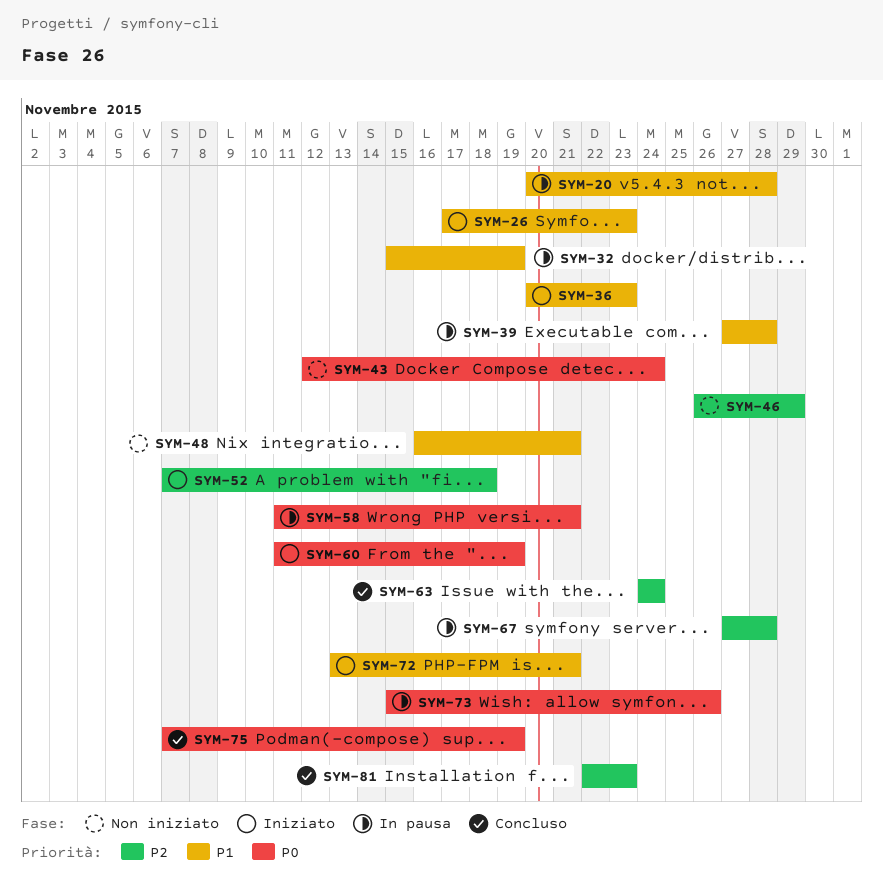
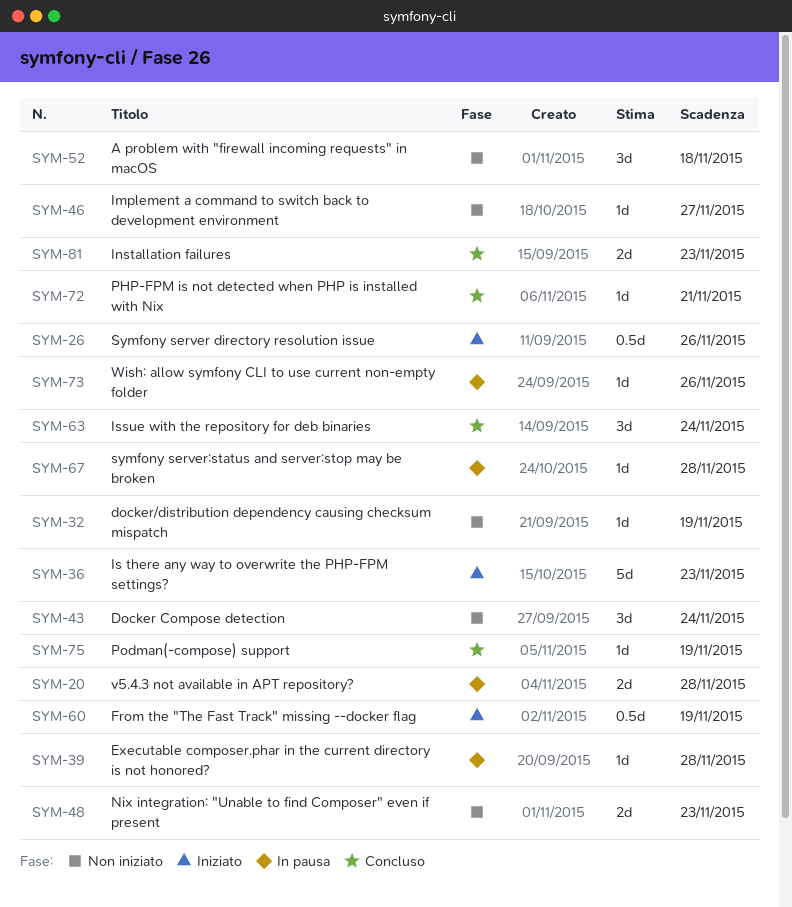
SYM-26, due: Nov 23 -> Nov 26
SYM-32, status: In pausa -> Non iniziato
SYM-46, due: Nov 29 -> Nov 27
SYM-48, due: Nov 21 -> Nov 23
SYM-52, status: Iniziato -> Non iniziato
SYM-58: present -> none
SYM-72, status: Iniziato -> Concluso

